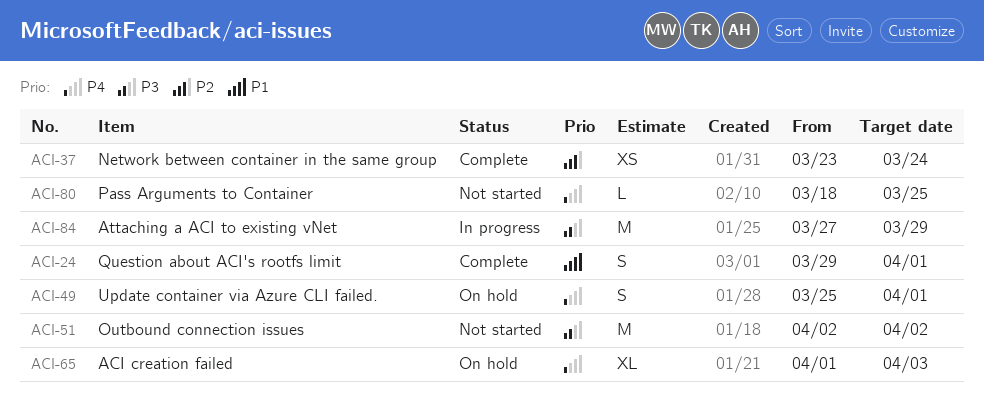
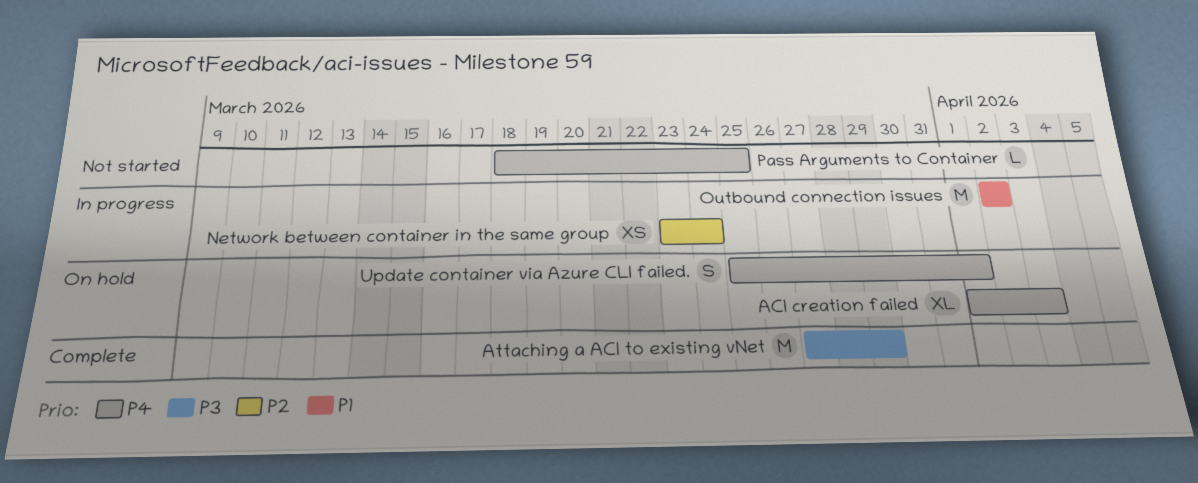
Attaching a ACI to existing vNet, status: In progress -> Complete
Network between container in the same group, status: Complete -> In progress
Outbound connection issues, status: Not started -> In progress
Outbound connection issues, priority: P3 -> P1
Question about ACI's rootfs limit: present -> none

